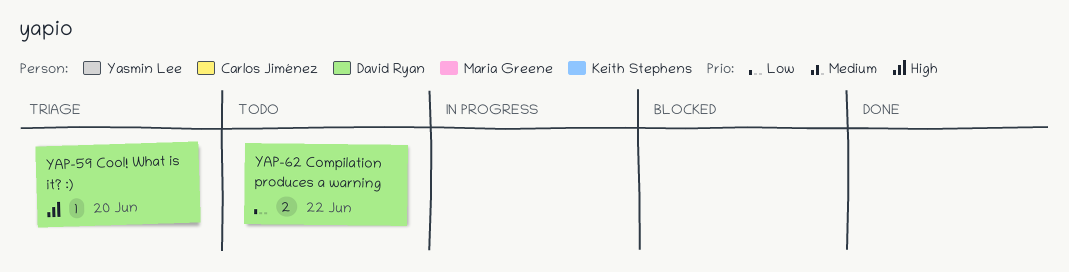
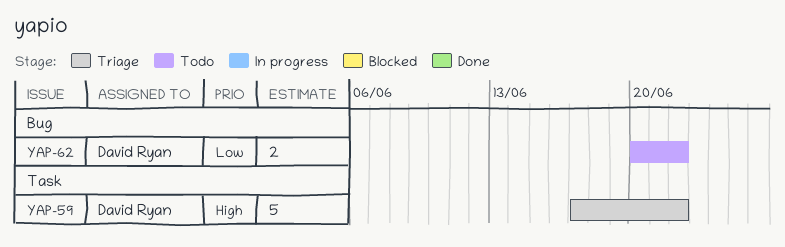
YAP-59, estimate: 1 -> 5
YAP-59, due: Jun 20 -> Jun 22

